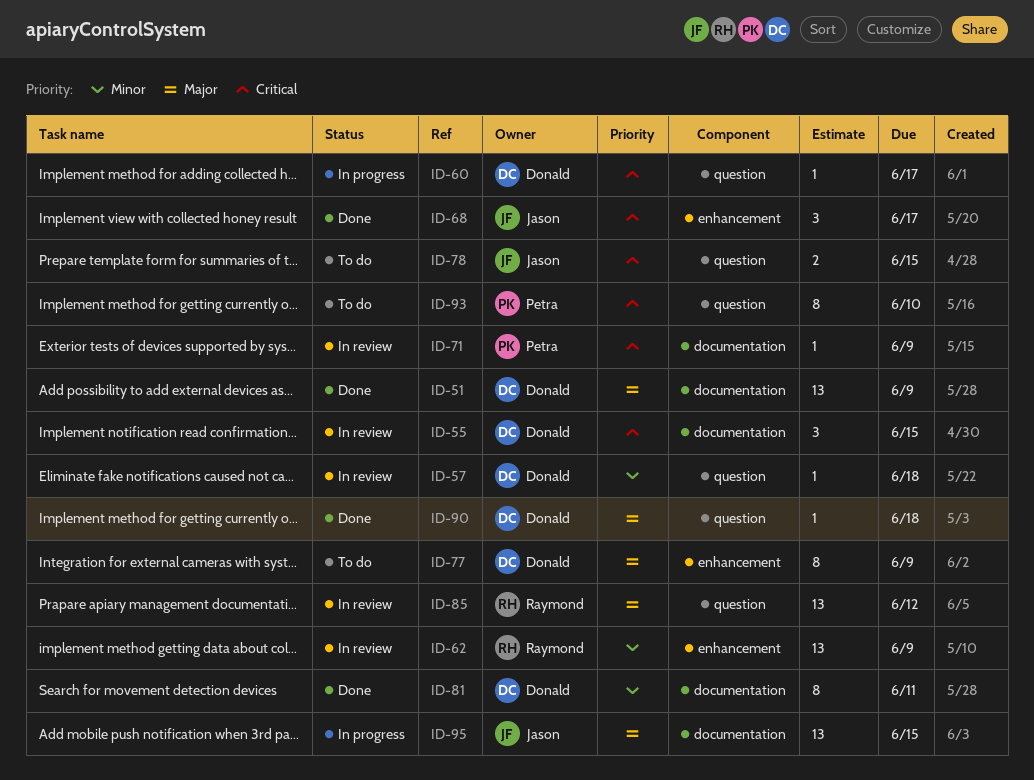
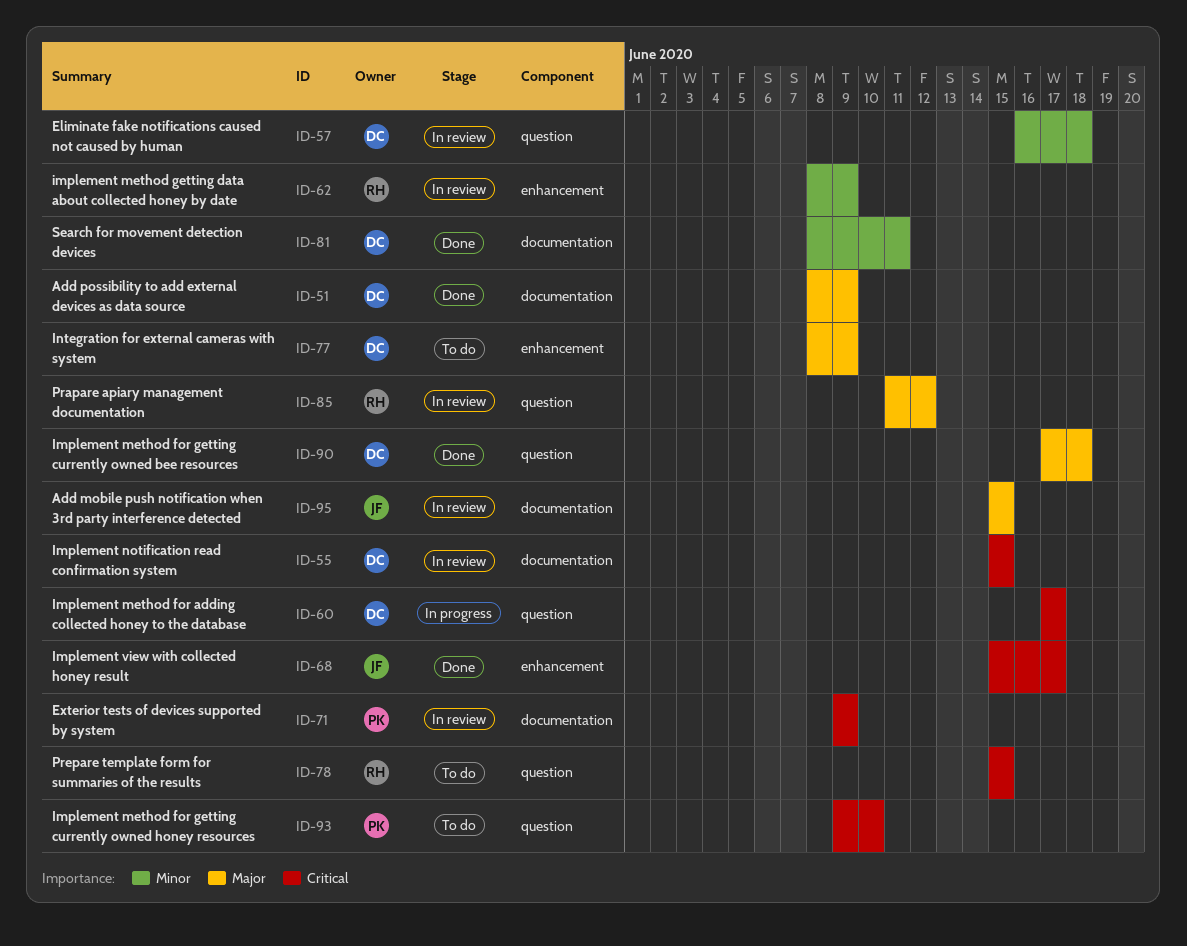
ID-78, owner: Jason -> Raymond
ID-95, status: In progress -> In review

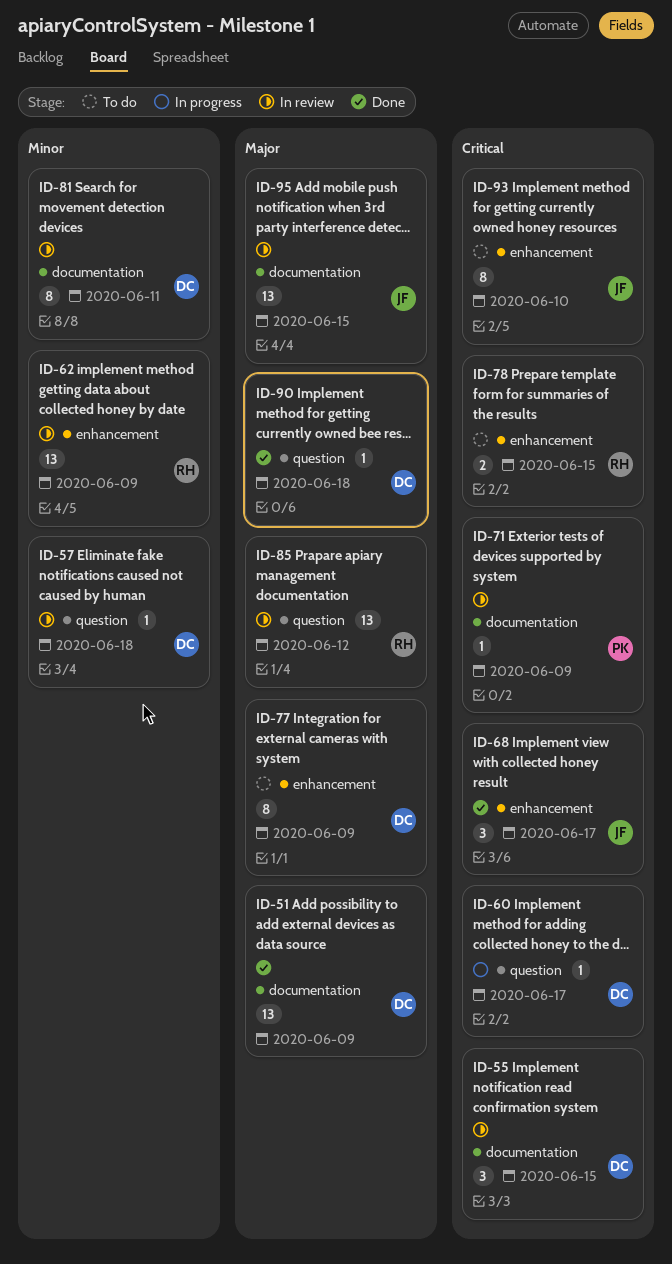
ID-78, label: question -> enhancement
ID-81, status: Done -> In review
ID-93, owner: PK -> JF
ID-93, label: question -> enhancement

